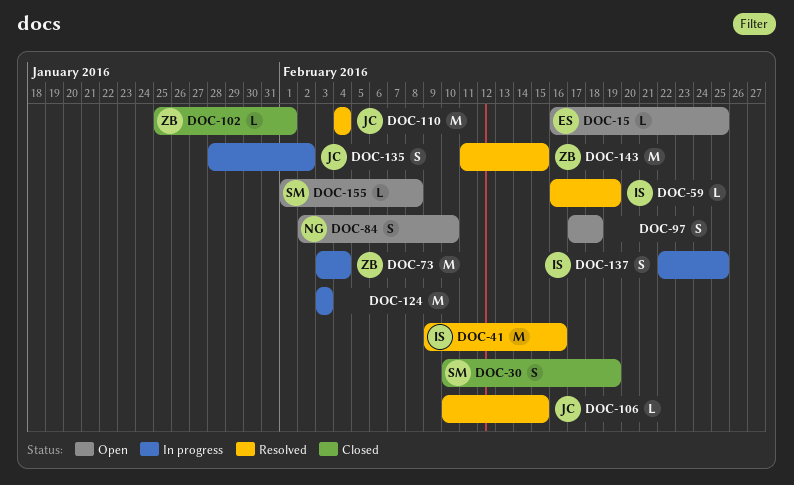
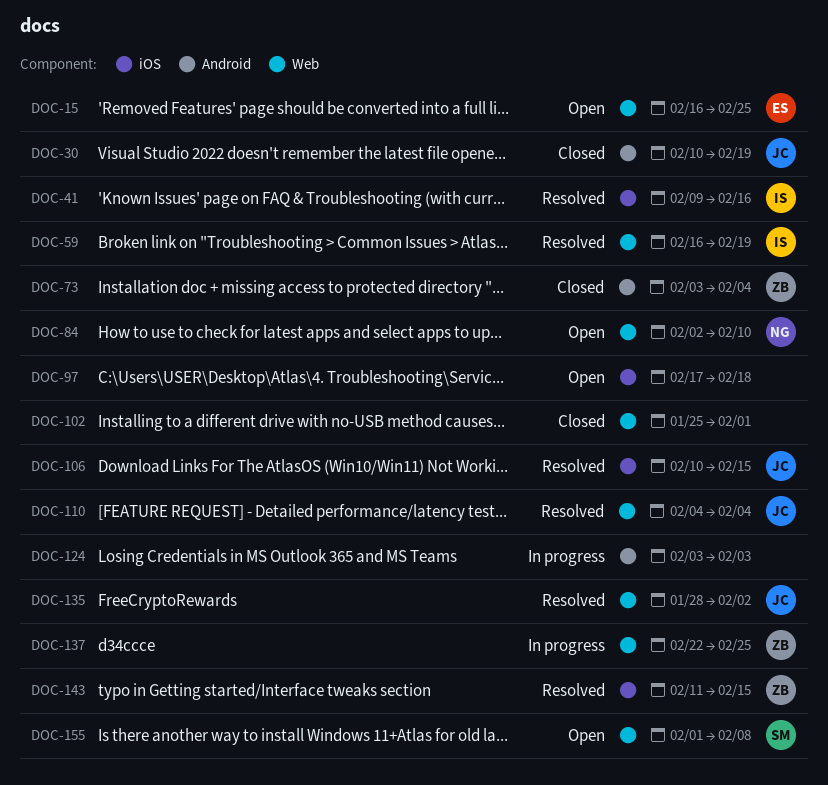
DOC-30, owner: SM -> JC
DOC-73, status: In progress -> Closed
DOC-102, owner: ZB -> none
DOC-135, status: In progress -> Resolved
DOC-137, owner: IS -> ZB

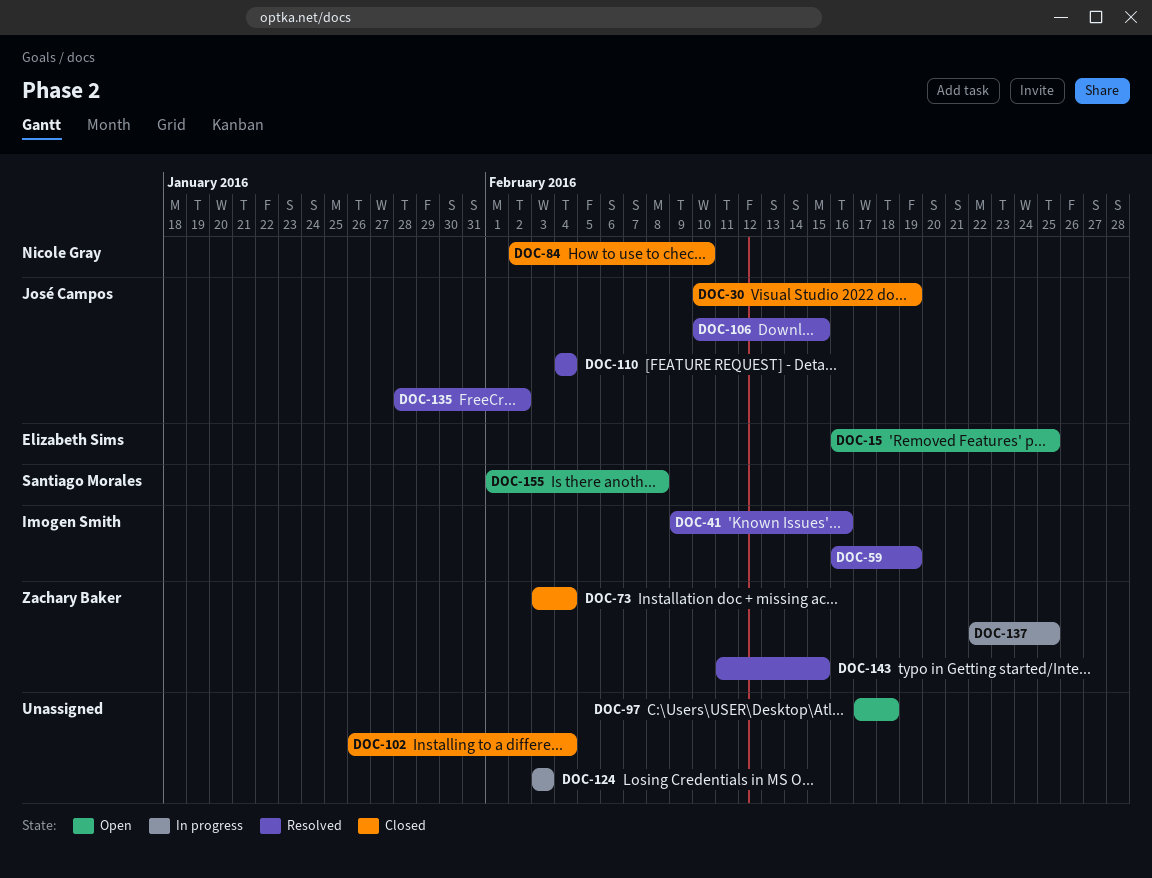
DOC-84, status: Open -> Closed
DOC-102, start: Jan 25 -> Jan 26
DOC-102, due: Feb 1 -> Feb 4

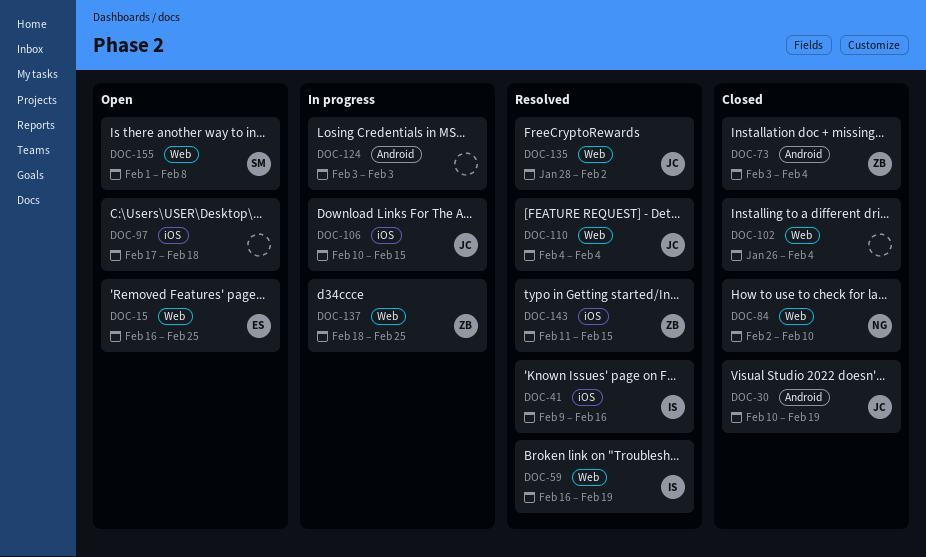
DOC-106, status: Resolved -> In progress
DOC-137, start: Feb 22 -> Feb 18

